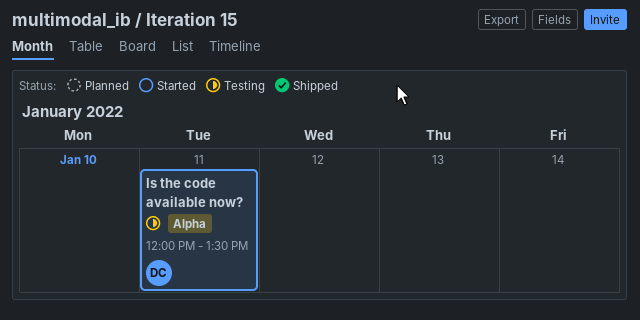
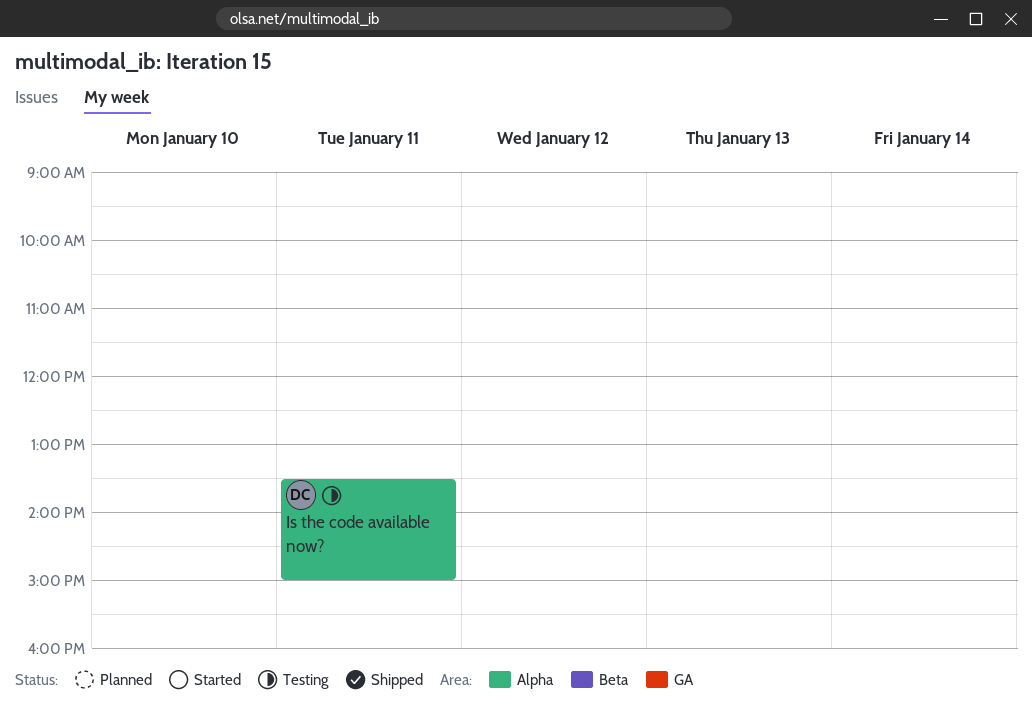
Is the code available now?, begins: 12:00 -> 13:30
Is the code available now?, ends: 13:30 -> 15:00

